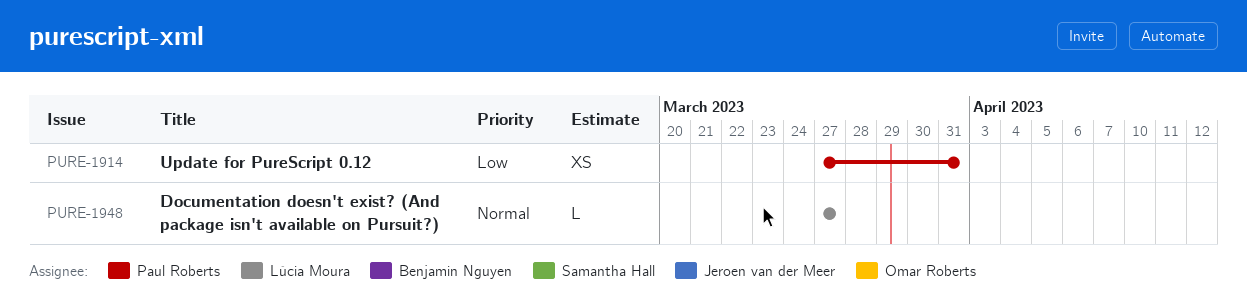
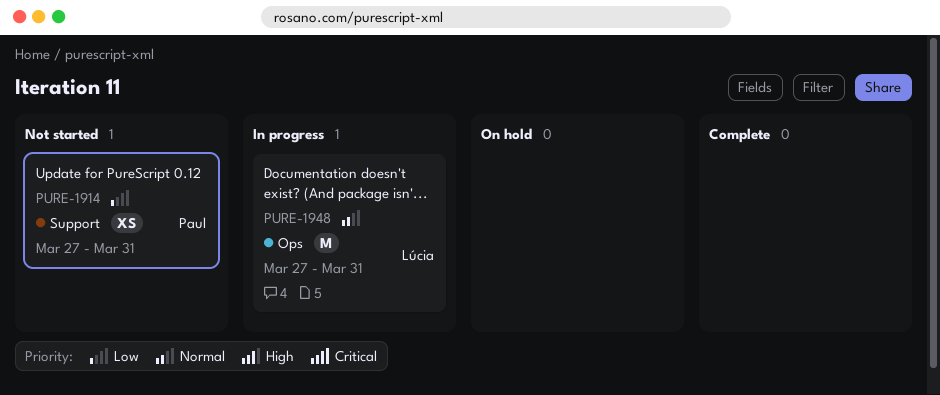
PURE-1948, estimate: L -> M
PURE-1948, due: Mar 27 -> Mar 31

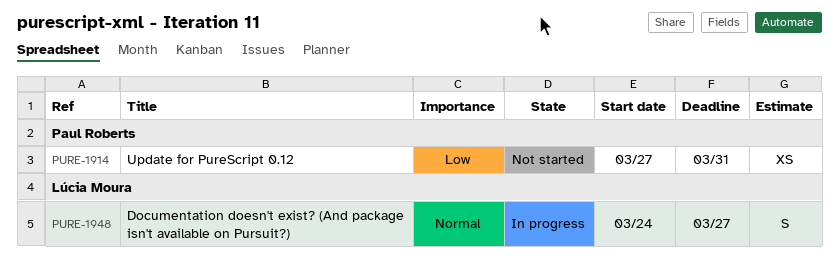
PURE-1948, estimate: M -> S
PURE-1948, start: Mar 27 -> Mar 24
PURE-1948, due: Mar 31 -> Mar 27

